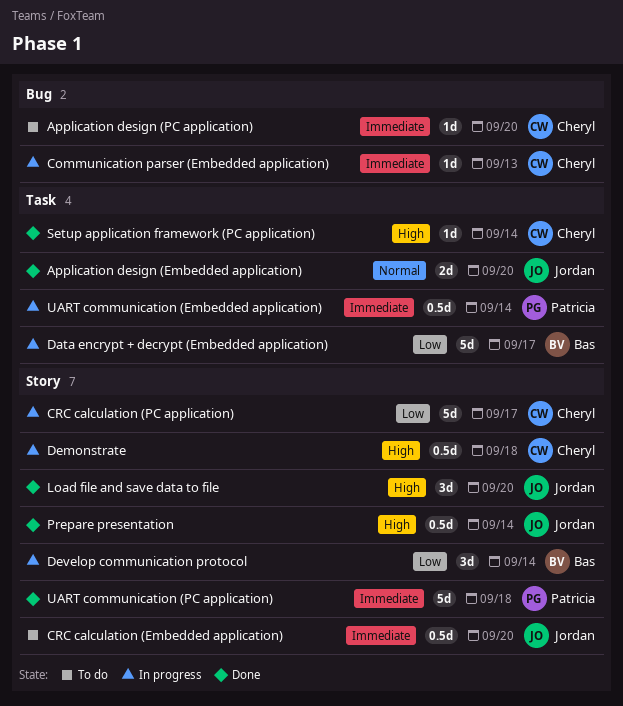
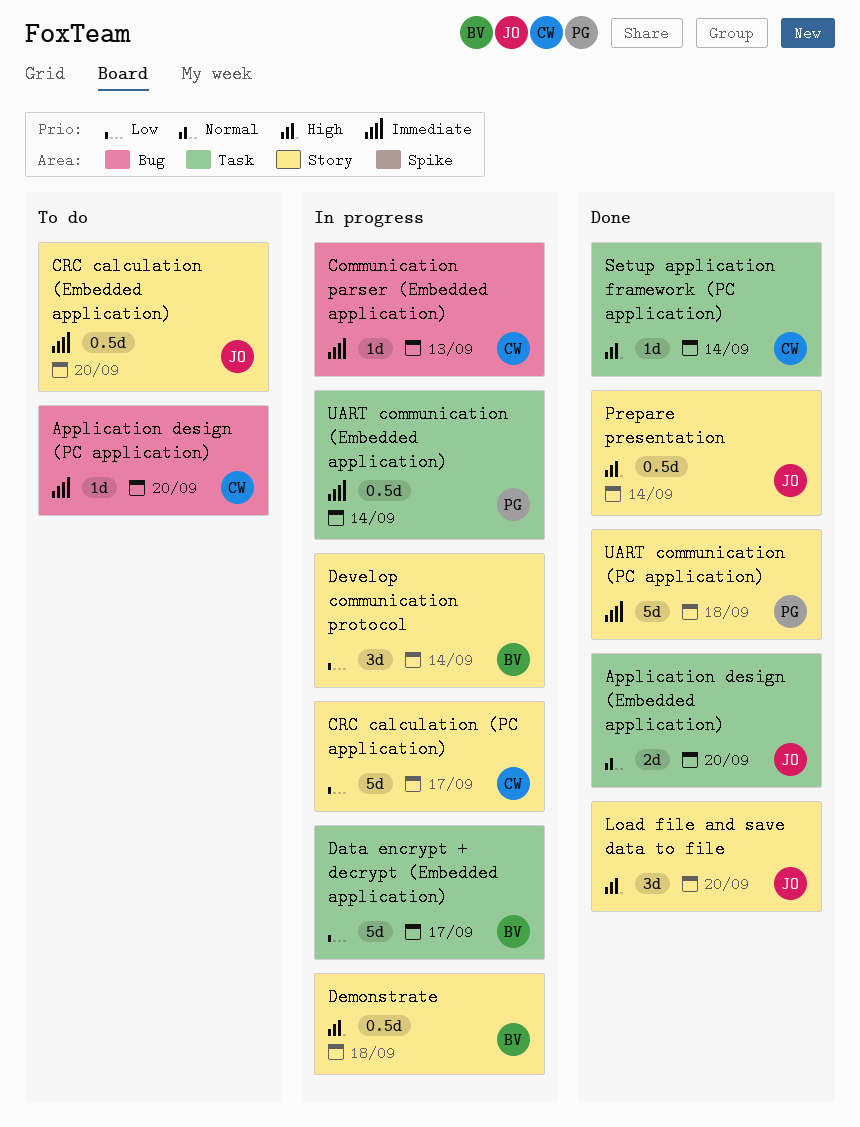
Demonstrate, owner: Cheryl -> Bas

